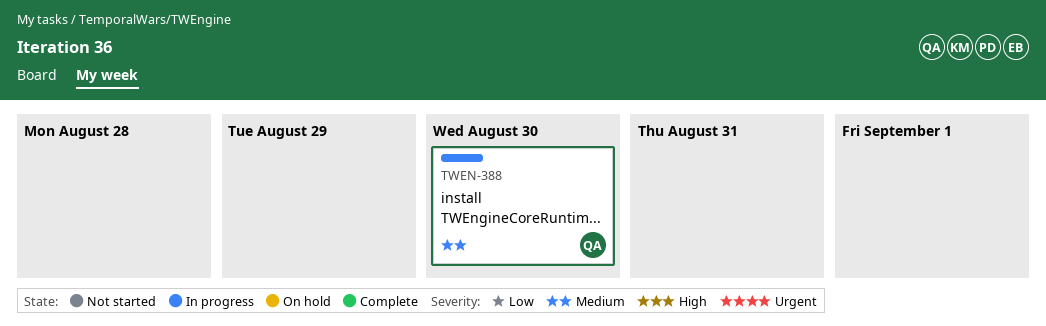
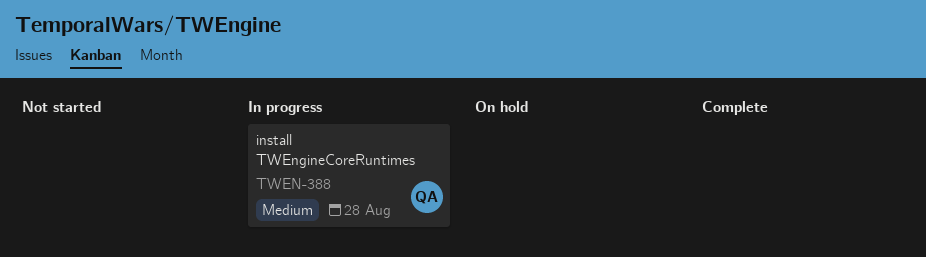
TWEN-388, due: Aug 30 -> Aug 28

